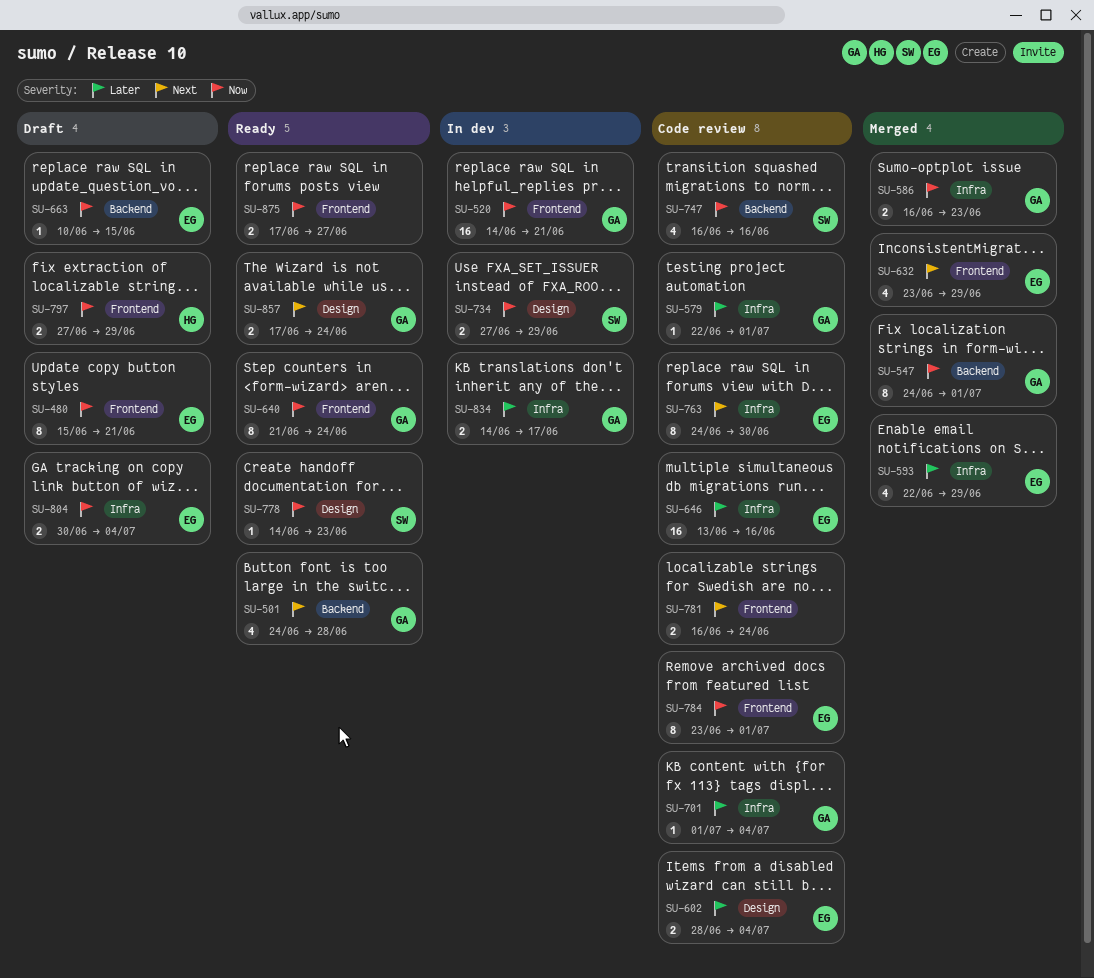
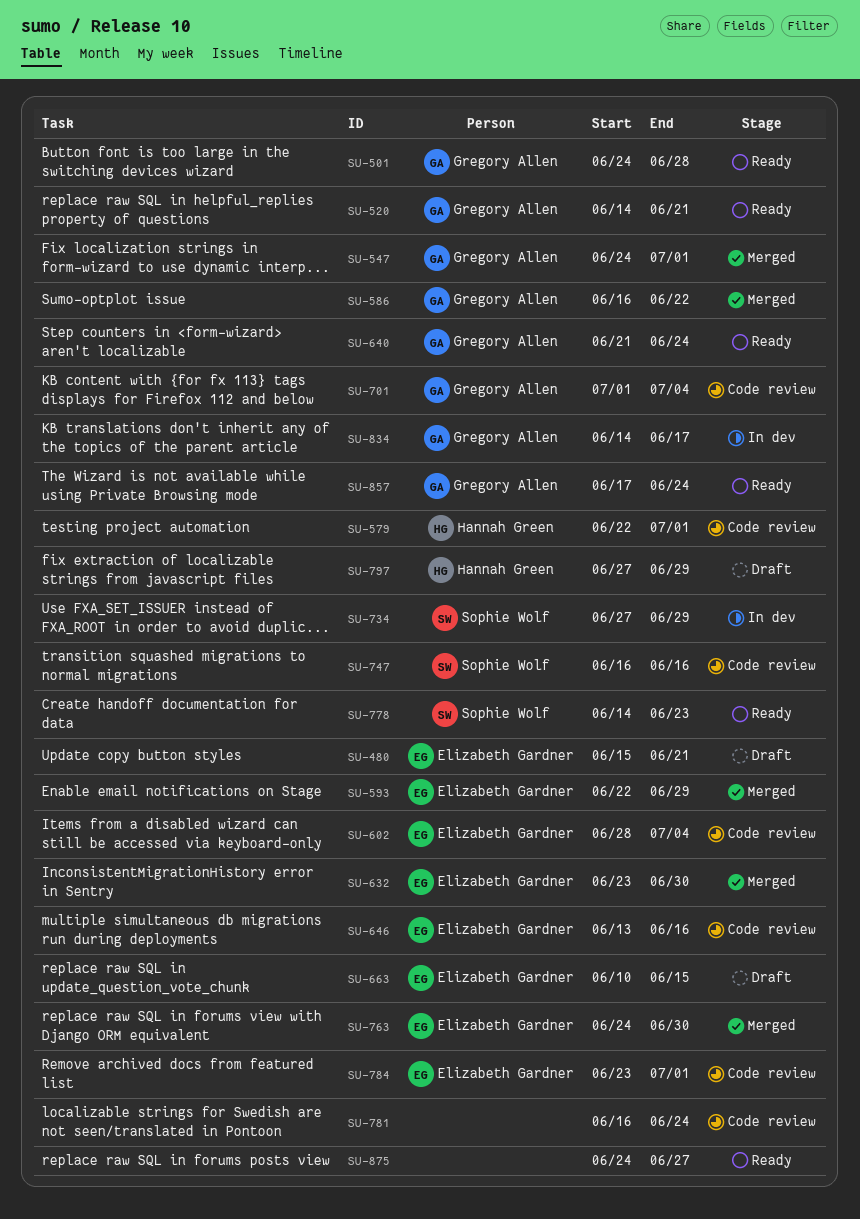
SU-520, status: In dev -> Ready
SU-579, owner: Gregory Allen -> Hannah Green
SU-586, due: Jun 23 -> Jun 22
SU-632, due: Jun 29 -> Jun 30
SU-763, status: Code review -> Merged
SU-804: present -> none
SU-875, start: Jun 17 -> Jun 24

